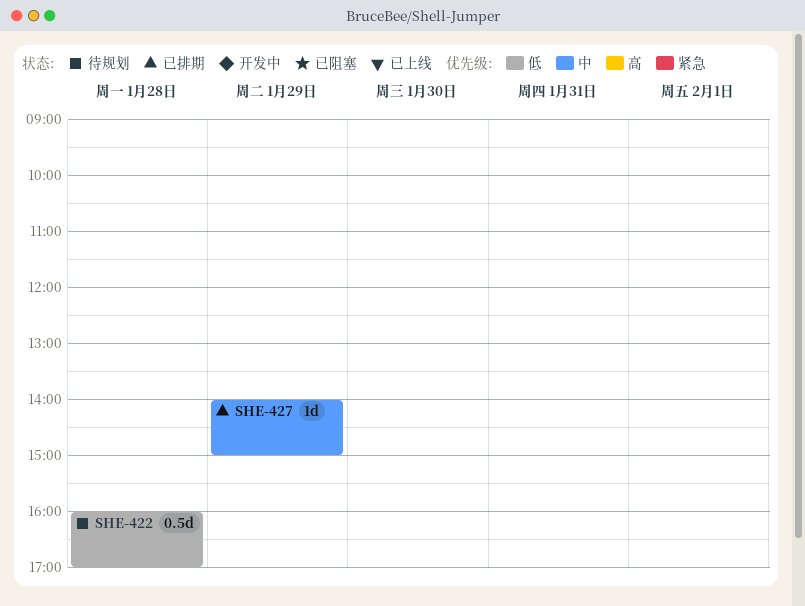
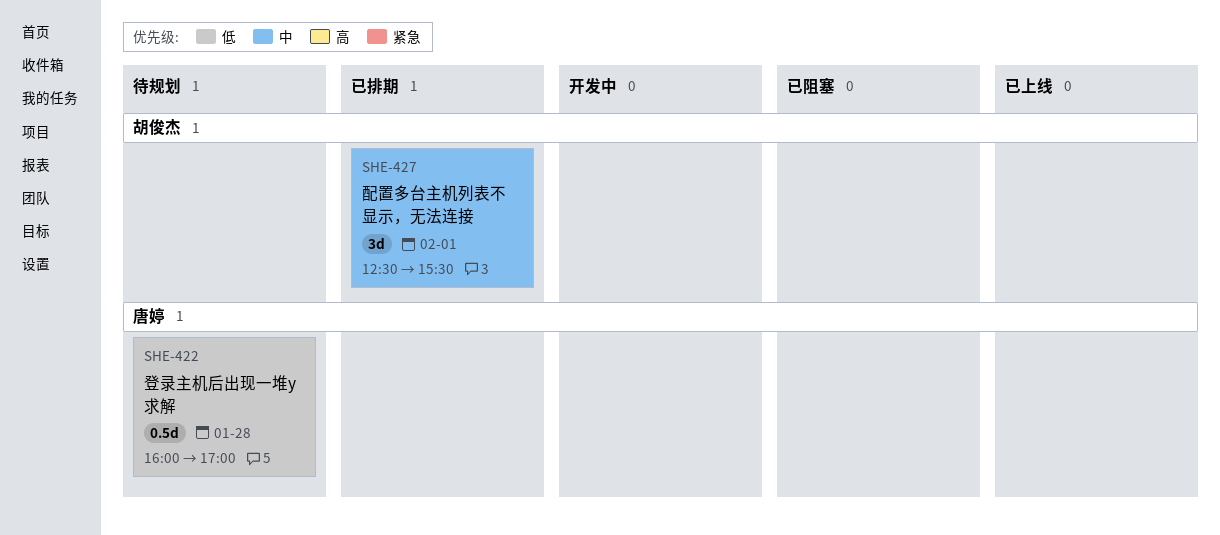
SHE-427, estimate: 1d -> 3d
SHE-427, day: Jan 29 -> Feb 1
SHE-427, begins: 14:00 -> 12:30
SHE-427, ends: 15:00 -> 15:30

